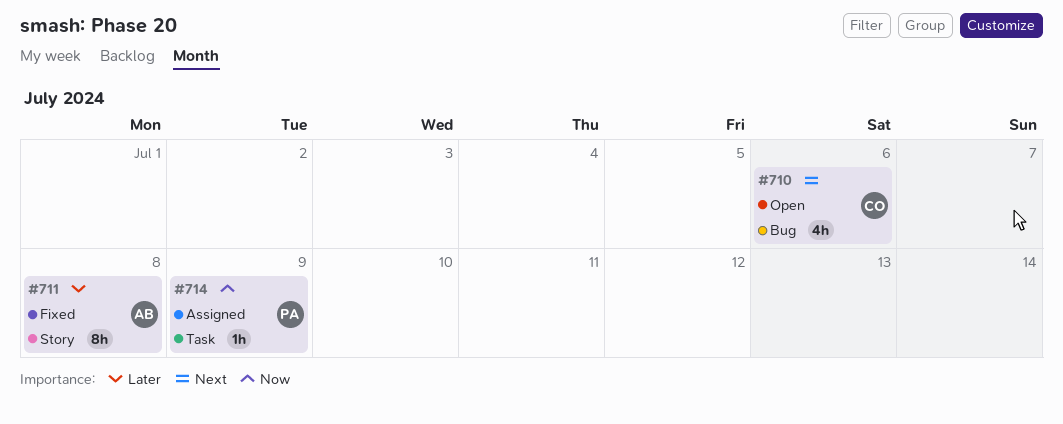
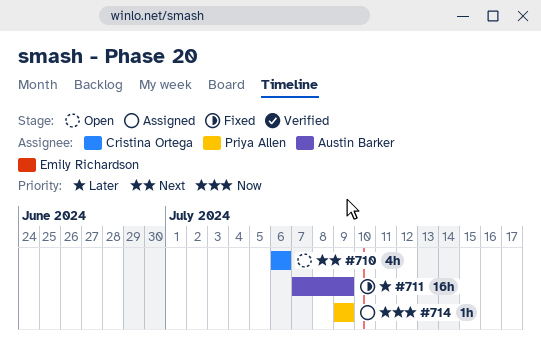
#711, estimate: 8h -> 16h
#711, due: Jul 8 -> Jul 9

